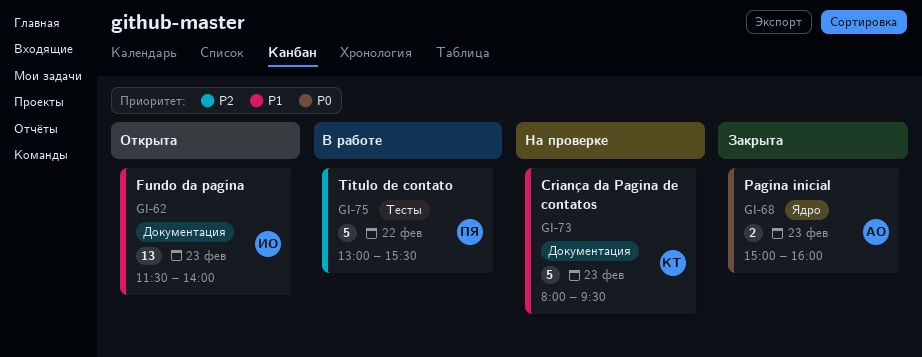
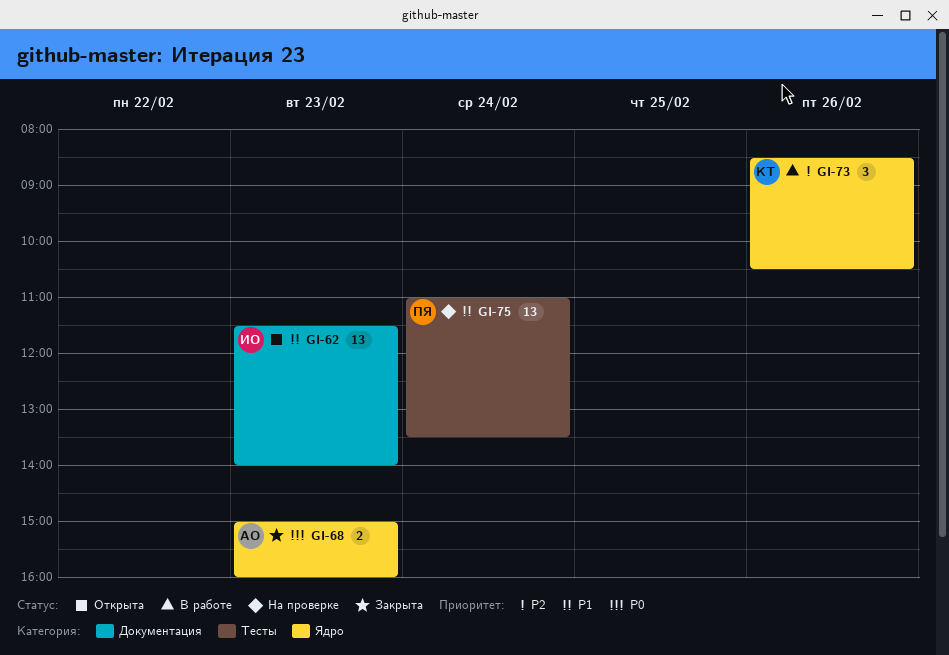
GI-73, status: На проверке -> В работе
GI-73, priority: P1 -> P2
GI-73, label: Документация -> Ядро
GI-73, estimate: 5 -> 3
GI-73, day: Feb 23 -> Feb 26
GI-73, begins: 08:00 -> 08:30
GI-73, ends: 09:30 -> 10:30
GI-75, status: В работе -> На проверке
GI-75, priority: P2 -> P1
GI-75, estimate: 5 -> 13
GI-75, day: Feb 22 -> Feb 24
GI-75, begins: 13:00 -> 11:00
GI-75, ends: 15:30 -> 13:30

